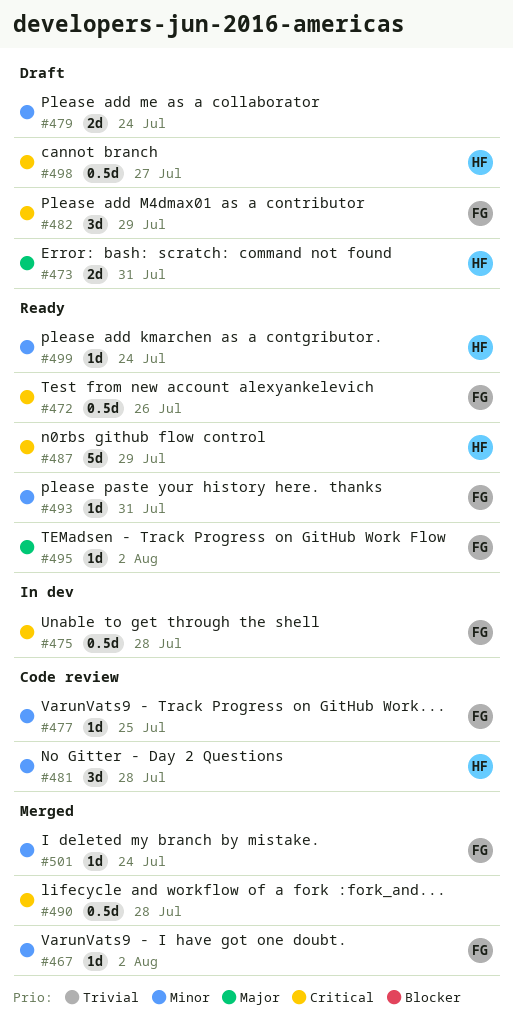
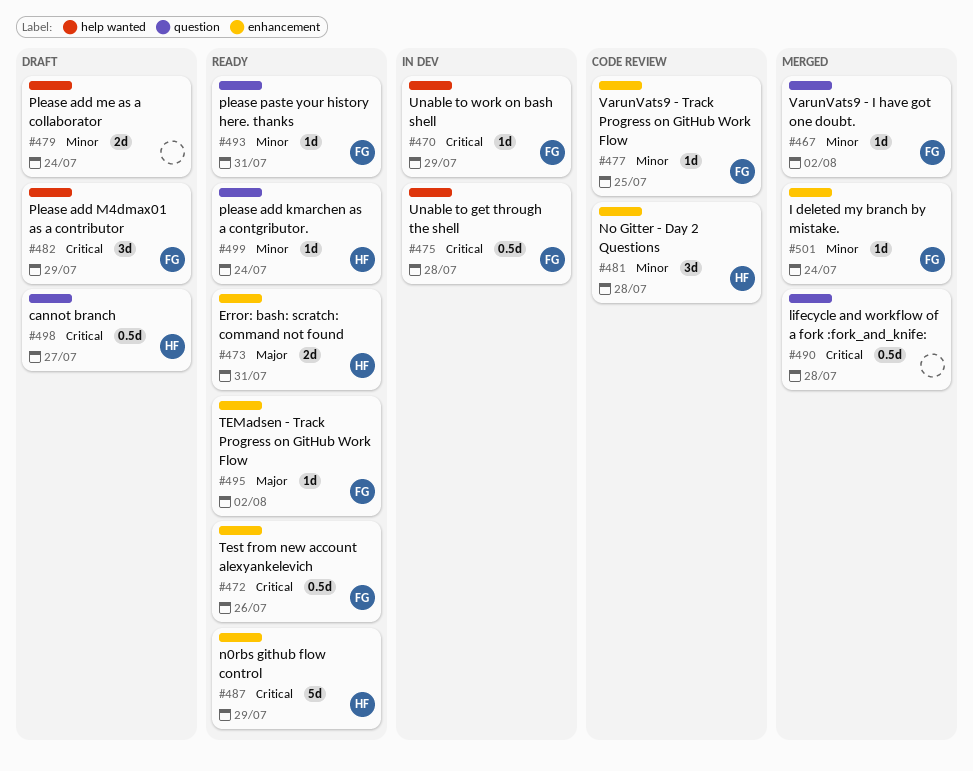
#470: none -> present
#473, status: Draft -> Ready

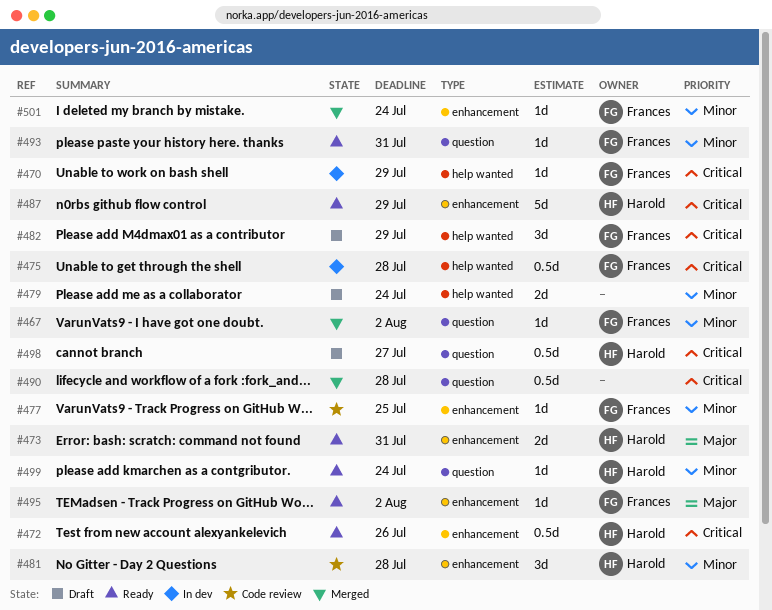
#472, owner: Frances -> Harold

